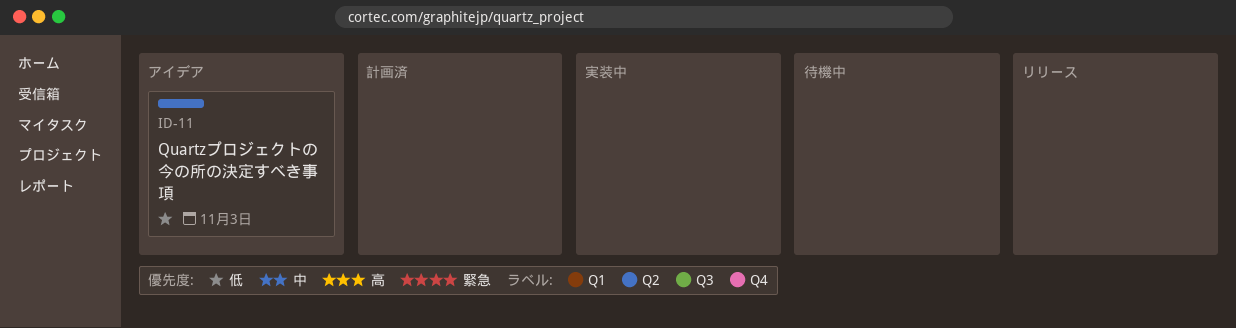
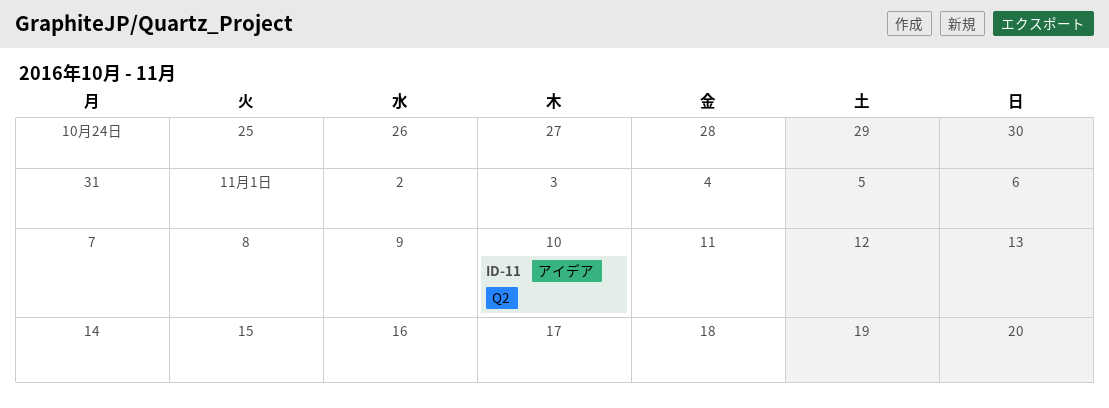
ID-11, due: Nov 3 -> Nov 10

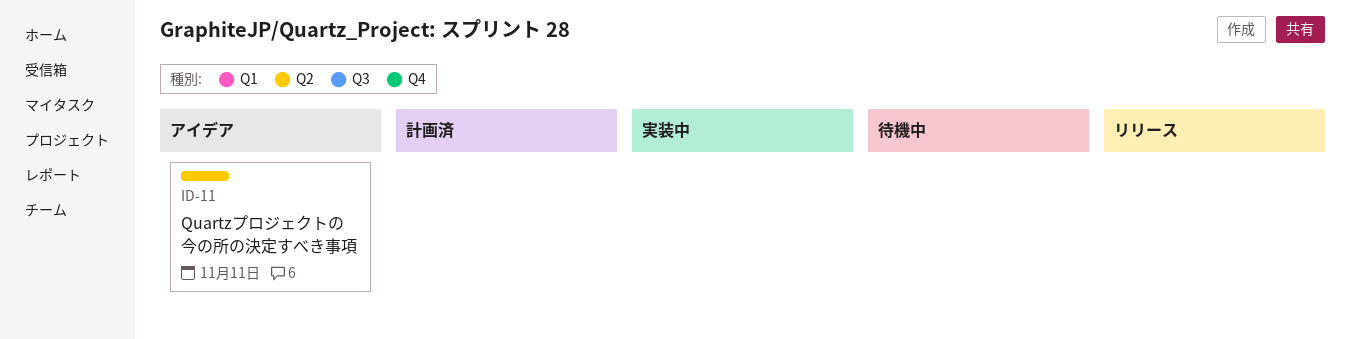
ID-11, due: Nov 10 -> Nov 11

